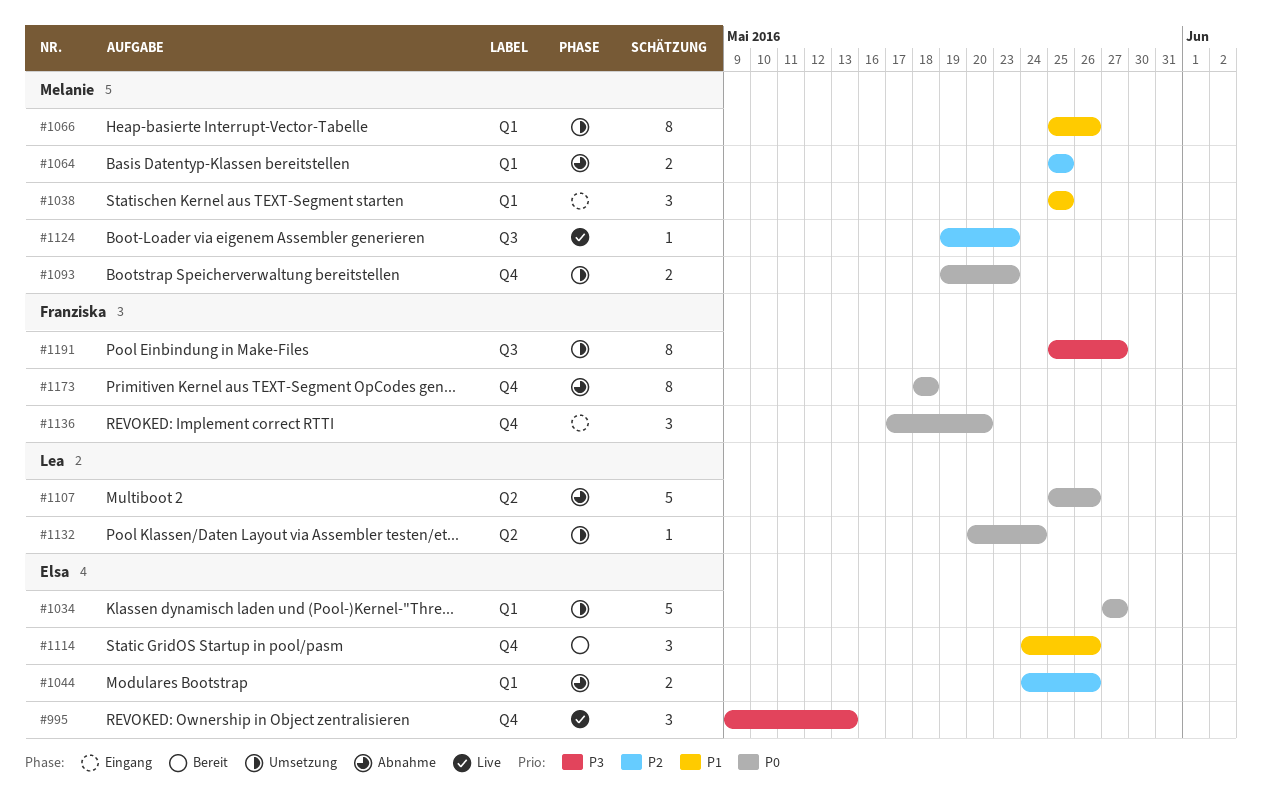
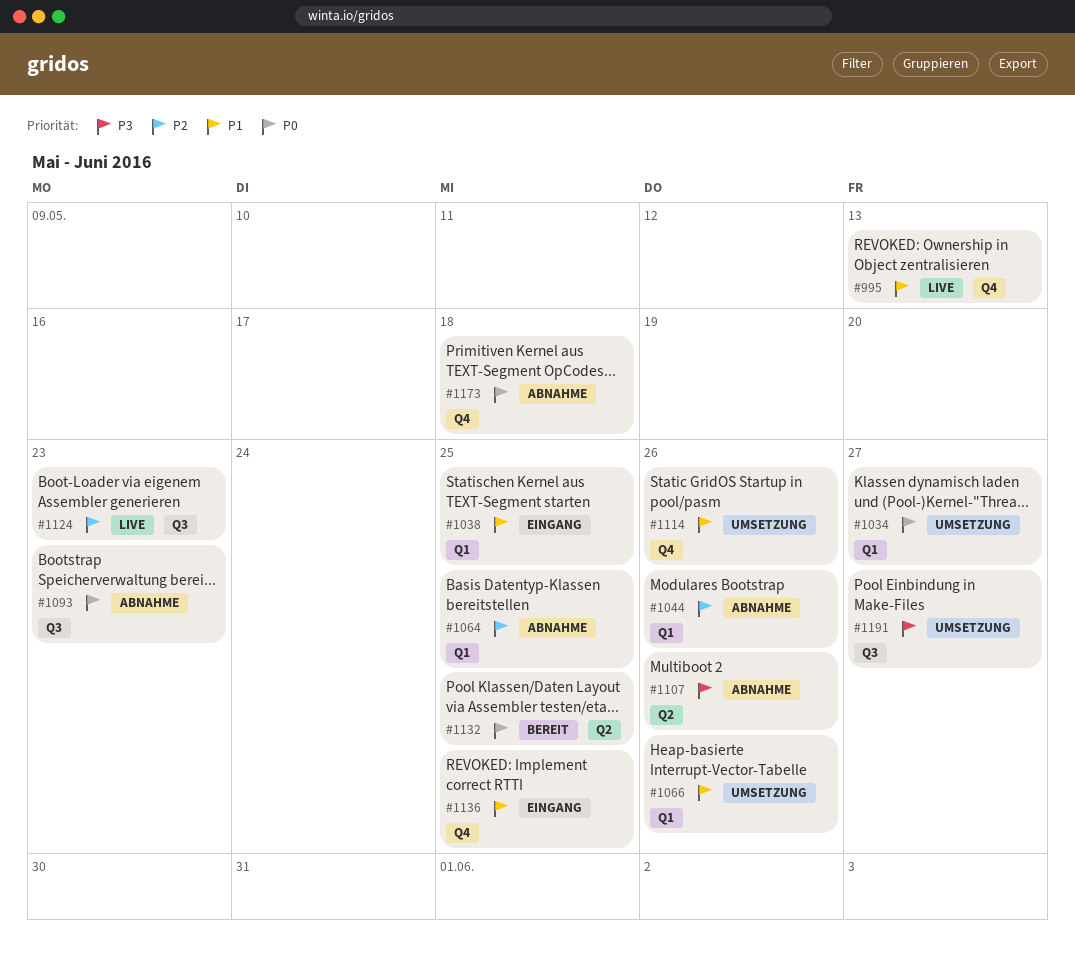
#995, priority: P3 -> P1
#1093, status: Umsetzung -> Abnahme
#1093, label: Q4 -> Q3
#1107, priority: P0 -> P3
#1114, status: Bereit -> Umsetzung
#1132, status: Umsetzung -> Bereit
#1132, due: May 24 -> May 25
#1136, priority: P0 -> P1
#1136, due: May 20 -> May 25

